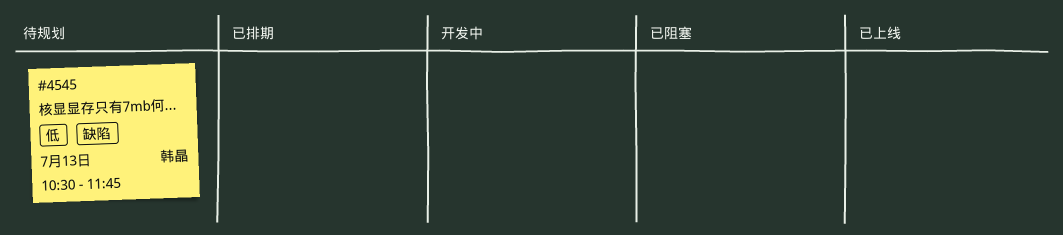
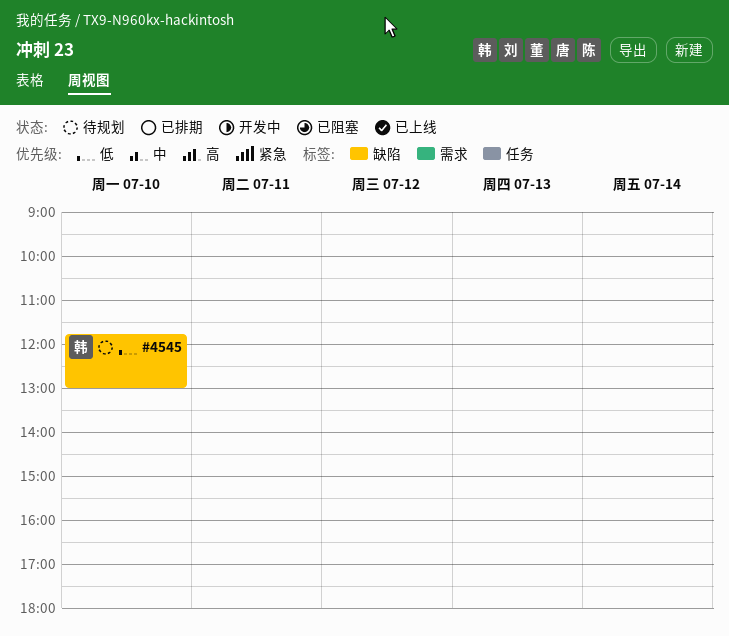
#4545, day: Jul 13 -> Jul 10
#4545, begins: 10:30 -> 11:45
#4545, ends: 11:45 -> 13:00

